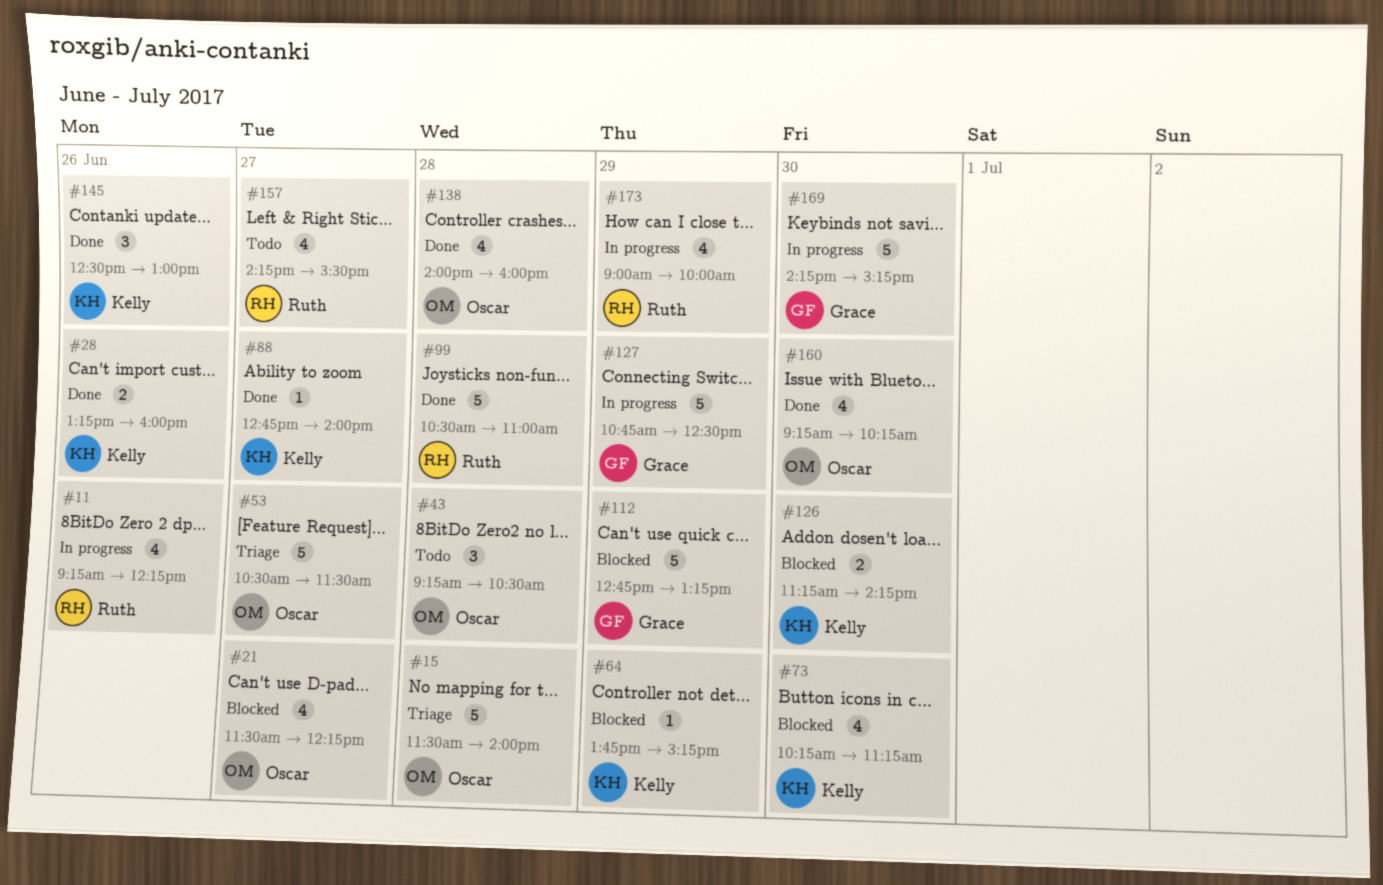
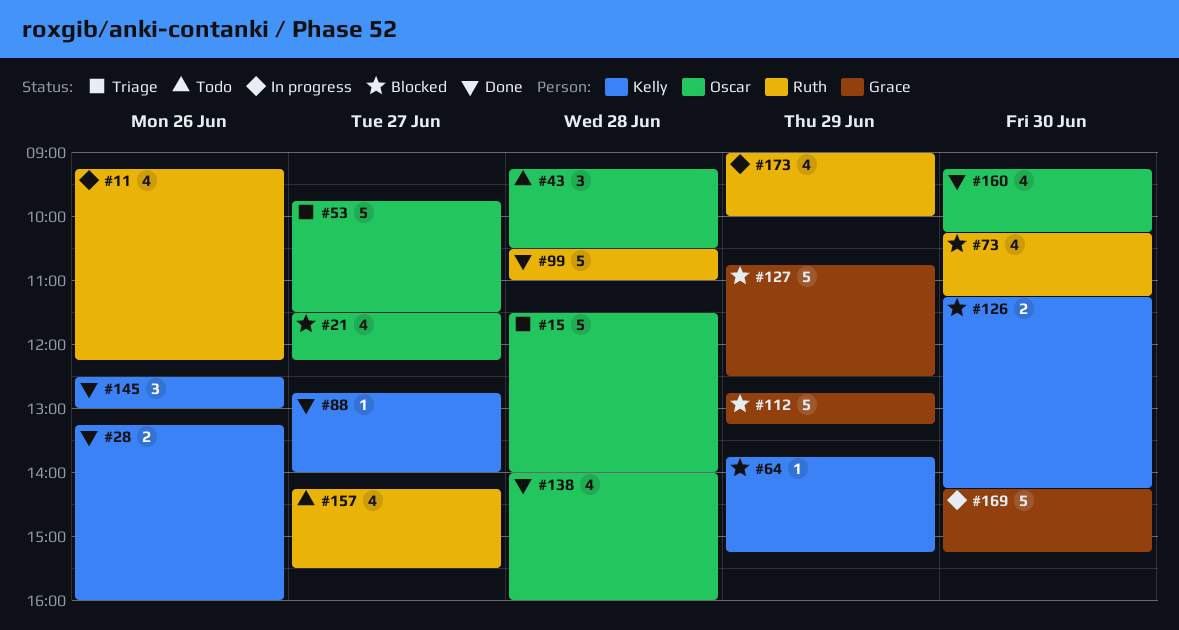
#53, begins: 10:30 -> 09:45
#73, owner: Kelly -> Ruth
#127, status: In progress -> Blocked

